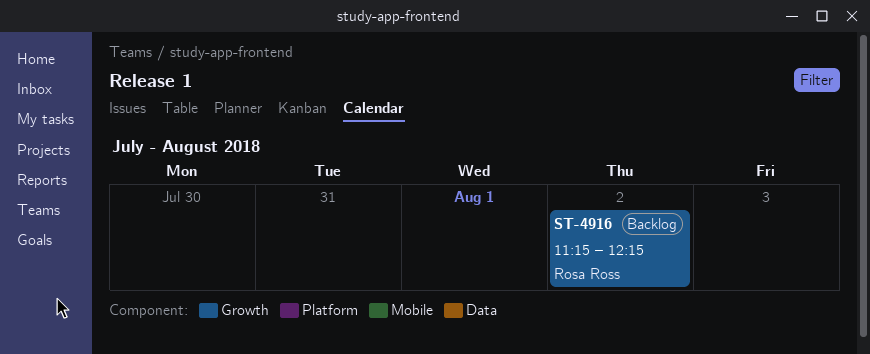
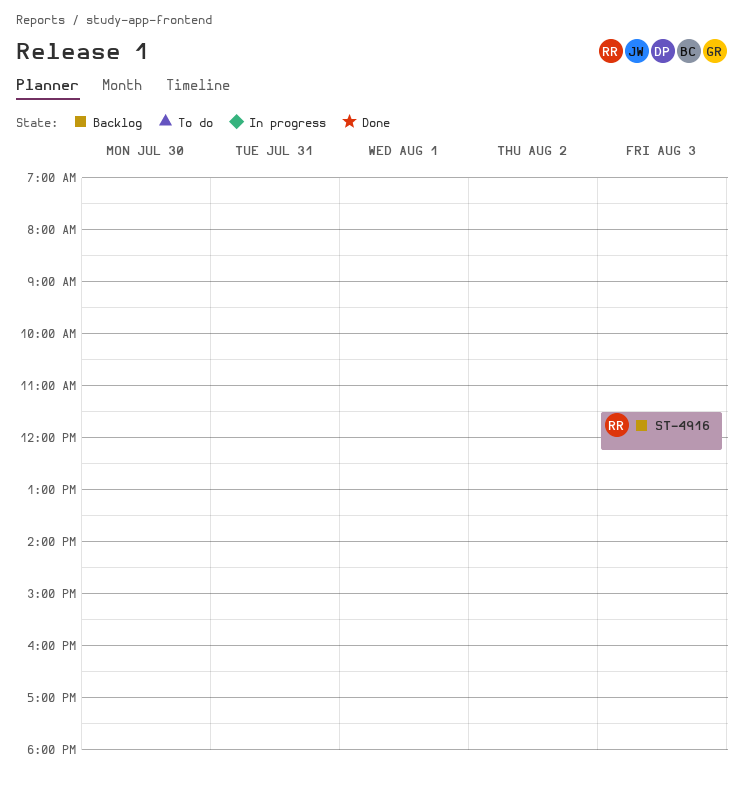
ST-4916, day: Aug 2 -> Aug 3
ST-4916, begins: 11:15 -> 11:30

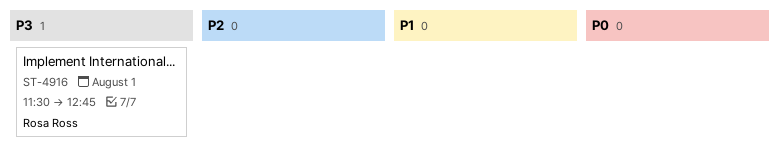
ST-4916, day: Aug 3 -> Aug 1
ST-4916, ends: 12:15 -> 12:45

